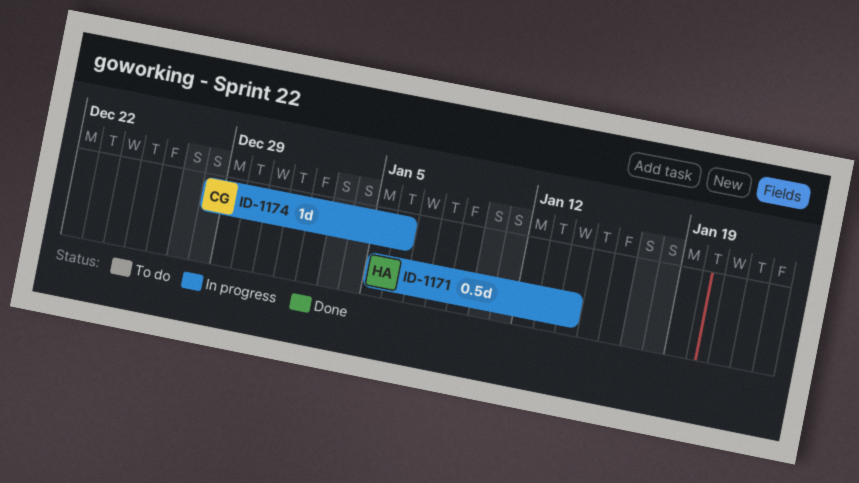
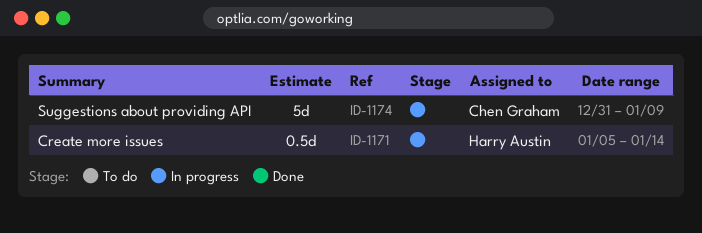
ID-1174, estimate: 1d -> 5d
ID-1174, start: Dec 28 -> Dec 31
ID-1174, due: Jan 6 -> Jan 9

